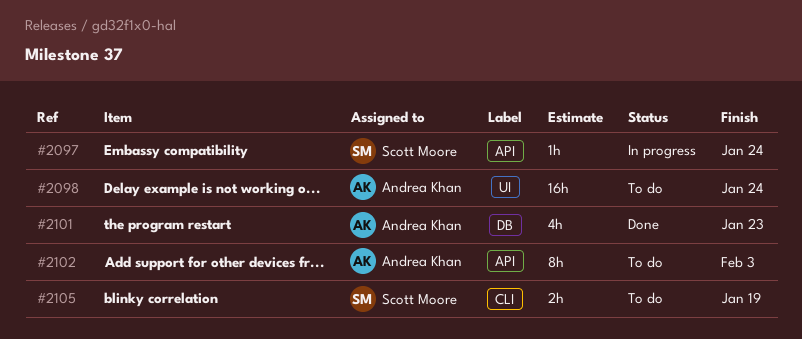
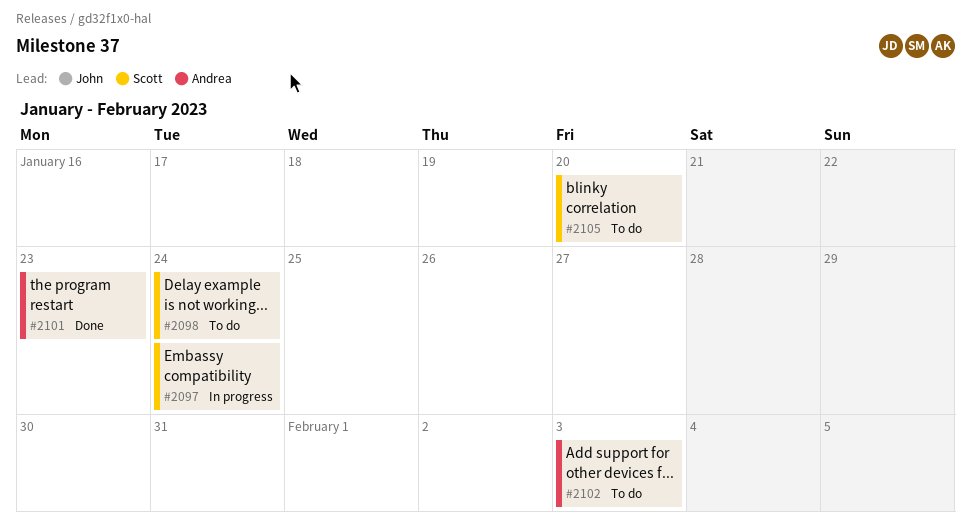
#2098, owner: Andrea Khan -> Scott Moore
#2105, due: Jan 19 -> Jan 20

